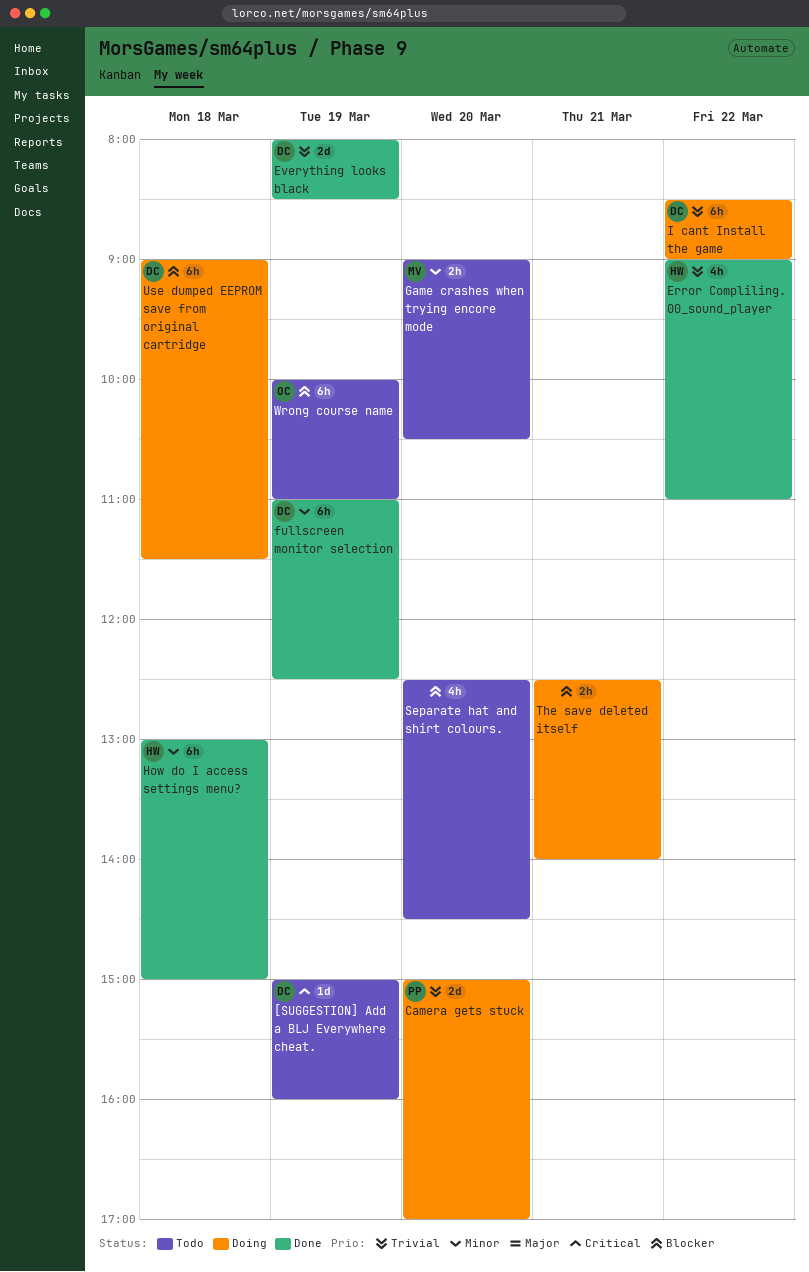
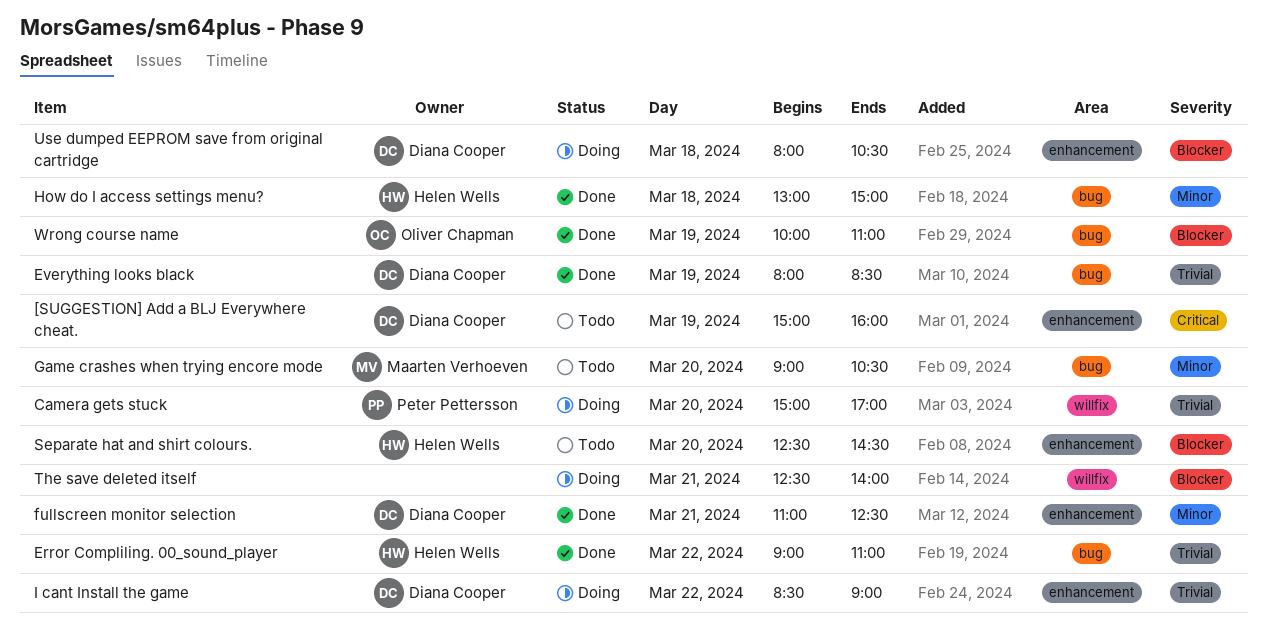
fullscreen monitor selection, day: Mar 19 -> Mar 21
Separate hat and shirt colours., owner: none -> Helen Wells
Use dumped EEPROM save from original cartridge, begins: 09:00 -> 08:00
Use dumped EEPROM save from original cartridge, ends: 11:30 -> 10:30
Wrong course name, status: Todo -> Done

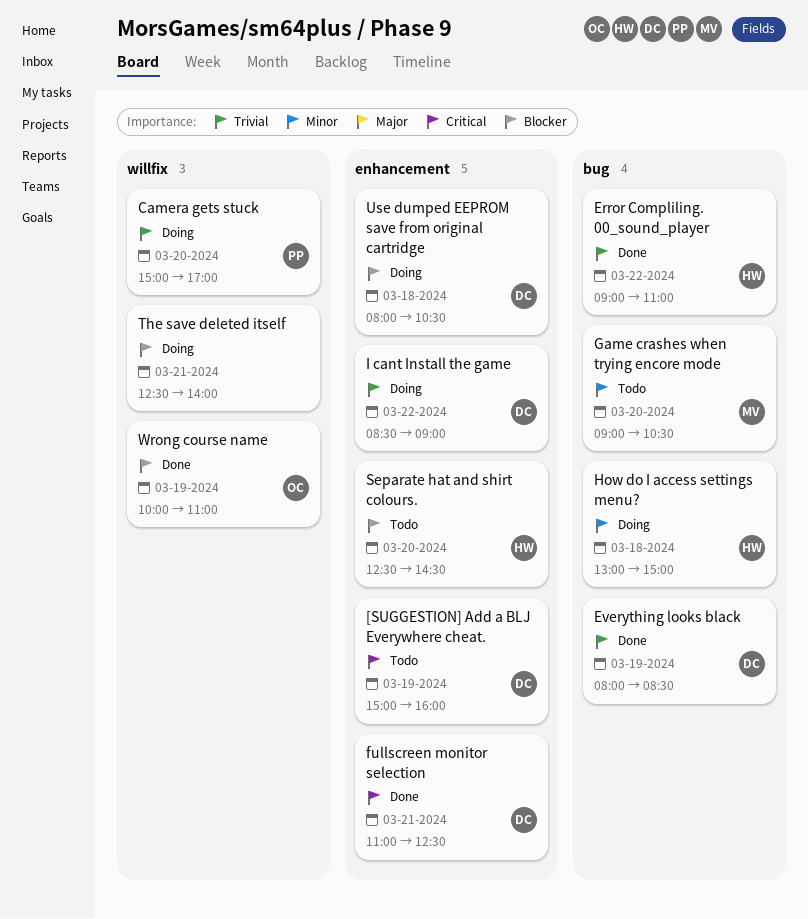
fullscreen monitor selection, priority: Minor -> Critical
How do I access settings menu?, status: Done -> Doing
Wrong course name, label: bug -> willfix

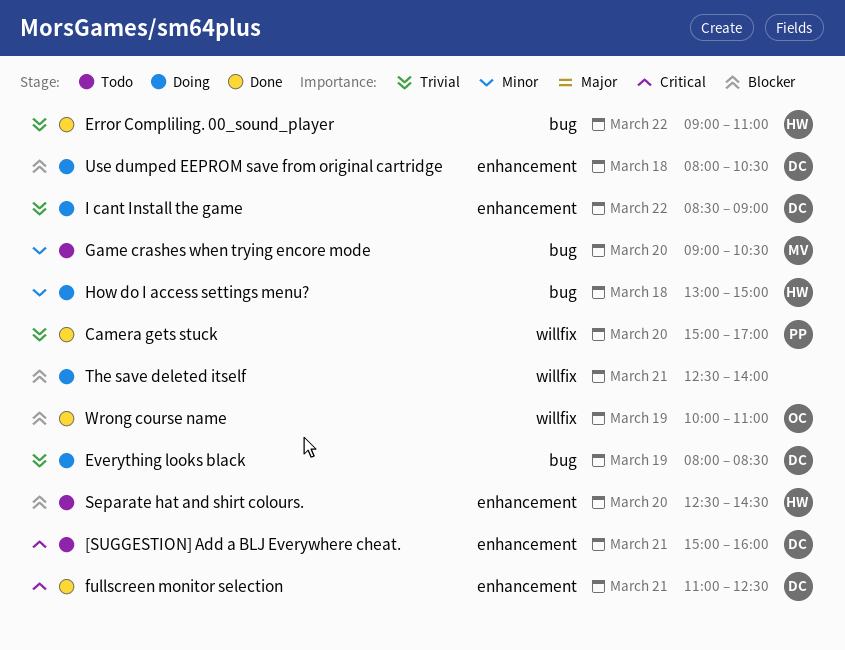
[SUGGESTION] Add a BLJ Everywhere cheat., day: Mar 19 -> Mar 21
Camera gets stuck, status: Doing -> Done
Everything looks black, status: Done -> Doing

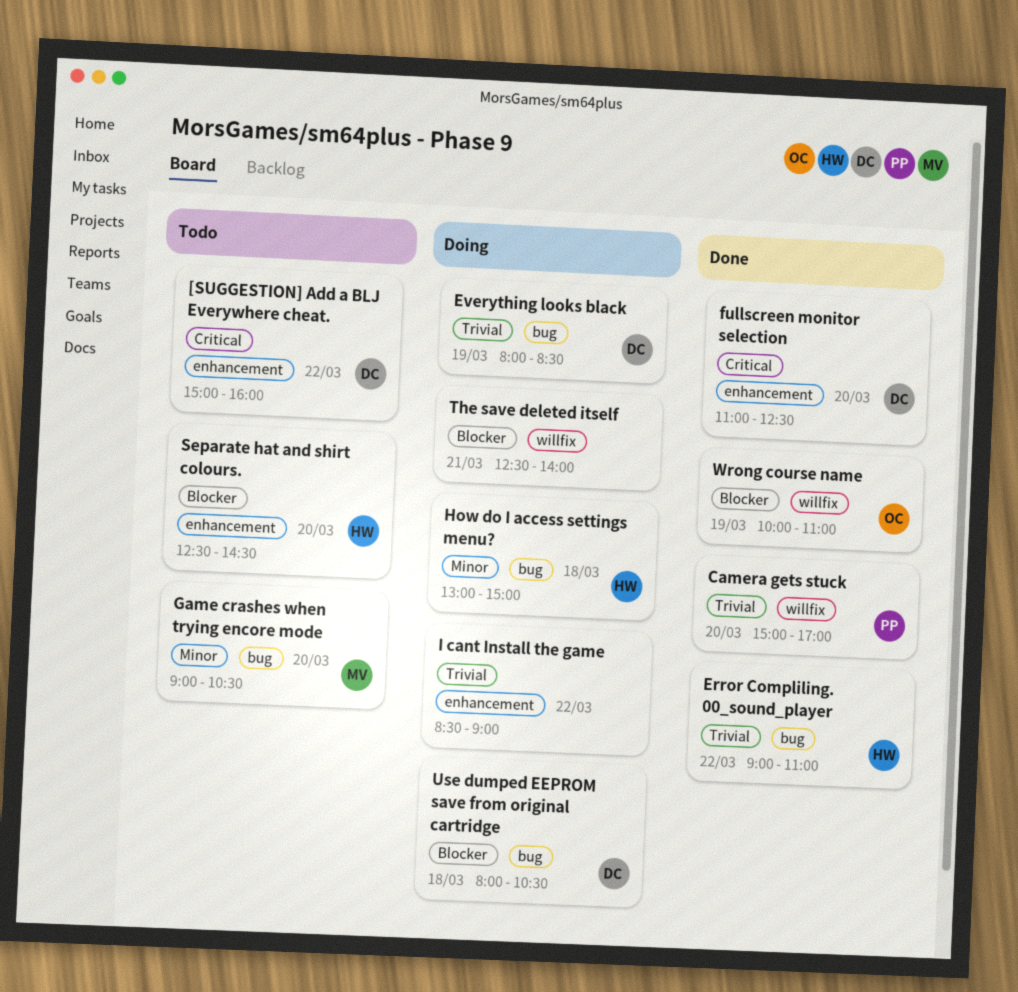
[SUGGESTION] Add a BLJ Everywhere cheat., day: Mar 21 -> Mar 22
fullscreen monitor selection, day: Mar 21 -> Mar 20
I cant Install the game, owner: DC -> none
Use dumped EEPROM save from original cartridge, label: enhancement -> bug

